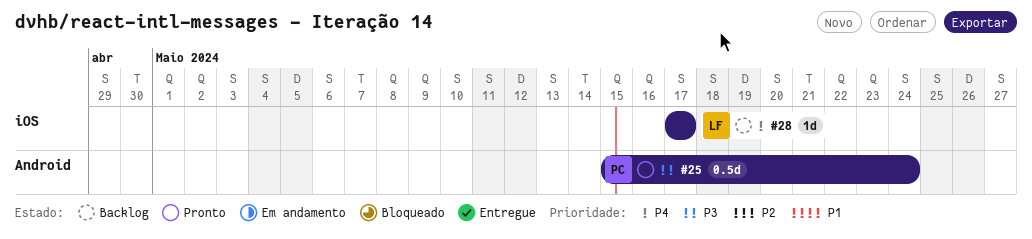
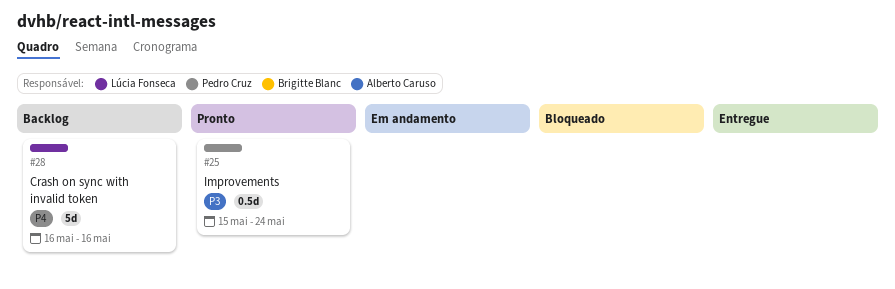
#28, estimate: 1d -> 5d
#28, start: May 17 -> May 16
#28, due: May 17 -> May 16

